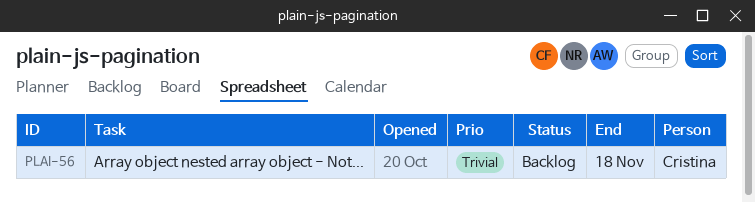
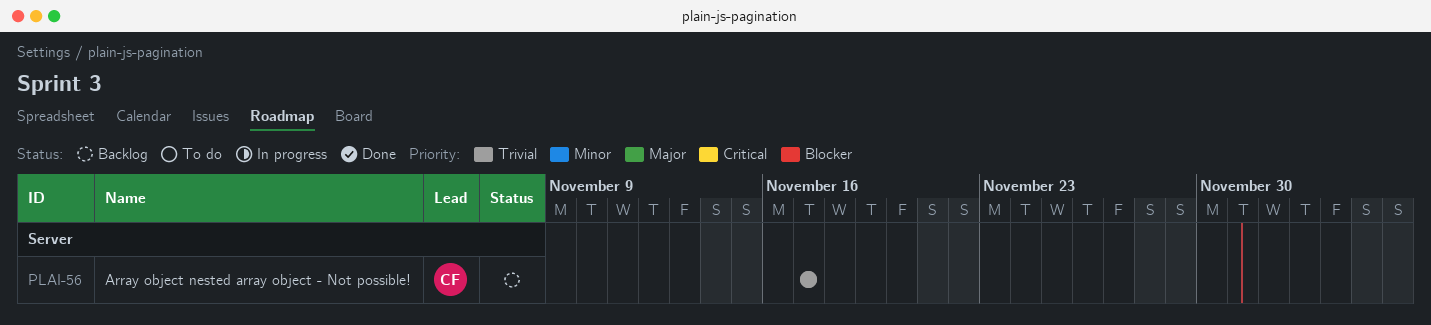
PLAI-56, due: Nov 18 -> Nov 17

